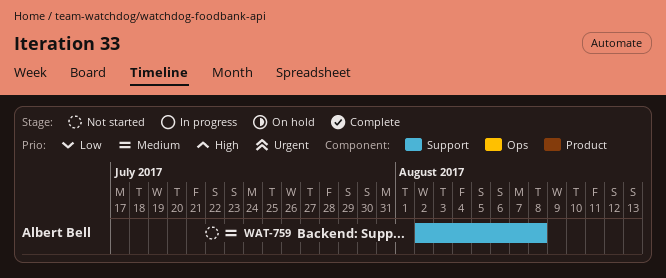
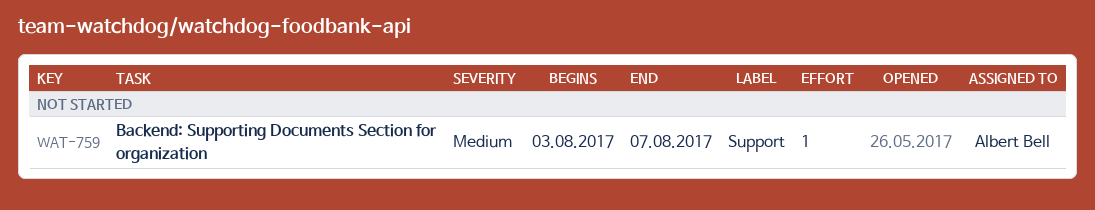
WAT-759, start: Aug 2 -> Aug 3
WAT-759, due: Aug 8 -> Aug 7

